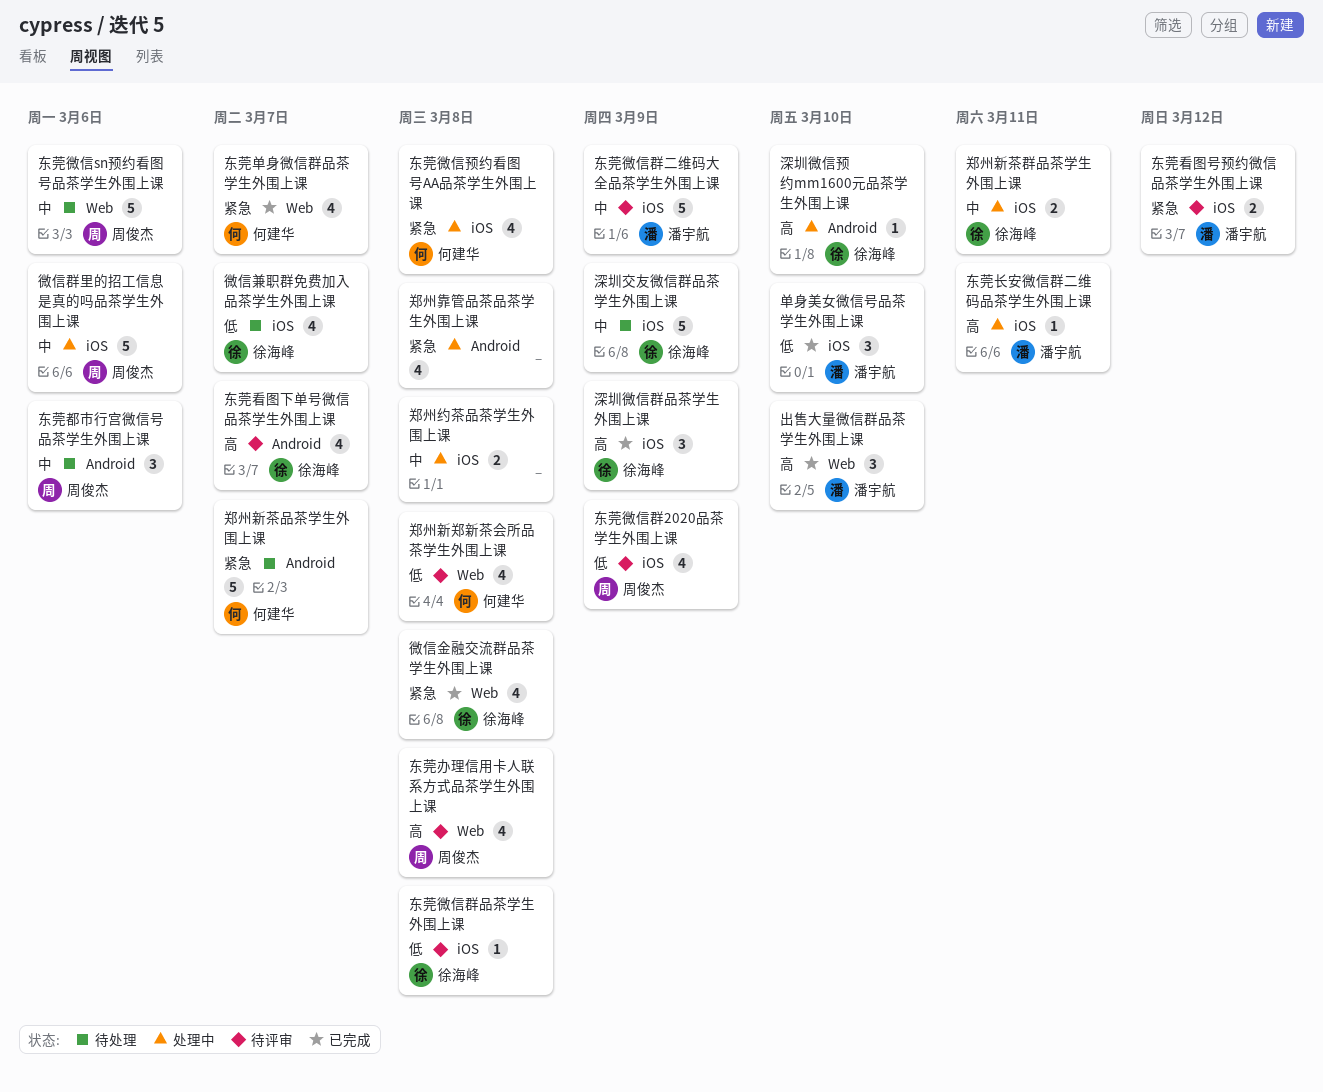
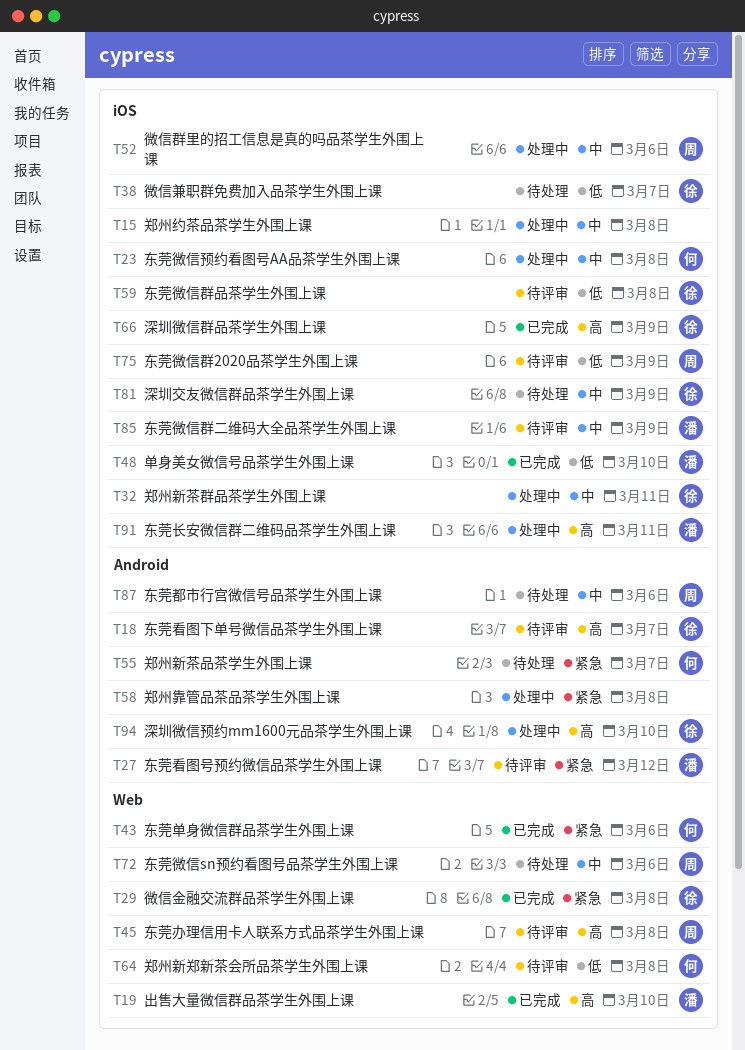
东莞单身微信群品茶学生外围上课, due: Mar 7 -> Mar 6
东莞微信预约看图号AA品茶学生外围上课, priority: 紧急 -> 中
东莞看图号预约微信品茶学生外围上课, label: iOS -> Android

